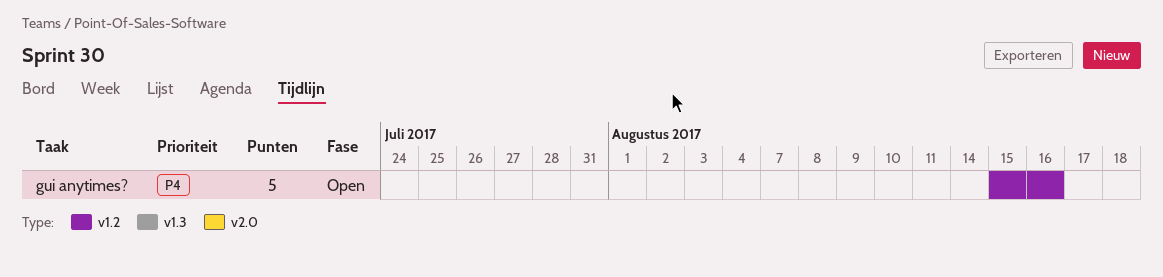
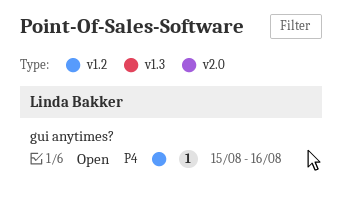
gui anytimes?, estimate: 5 -> 1

